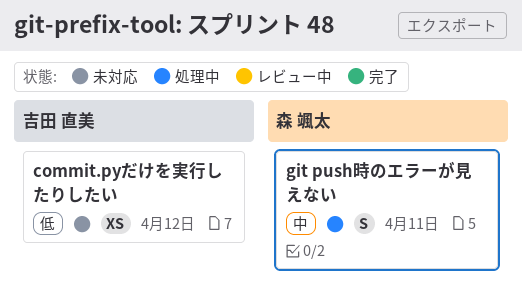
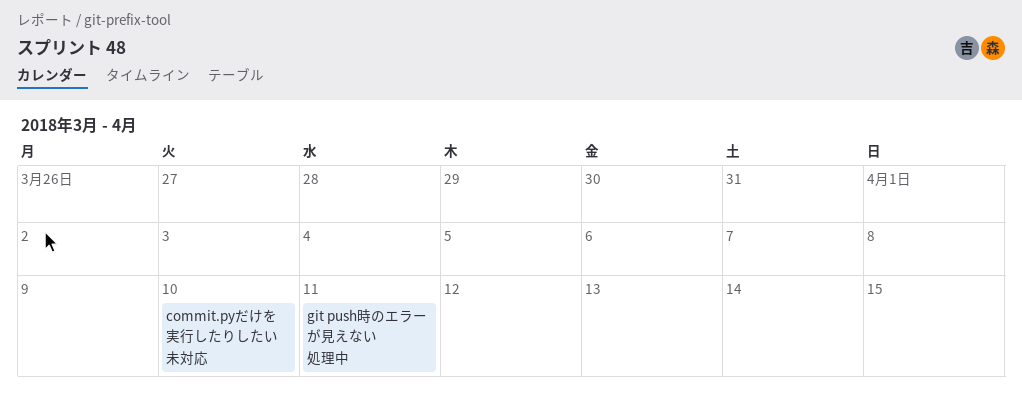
commit.pyだけを実行したりしたい, due: Apr 12 -> Apr 10

